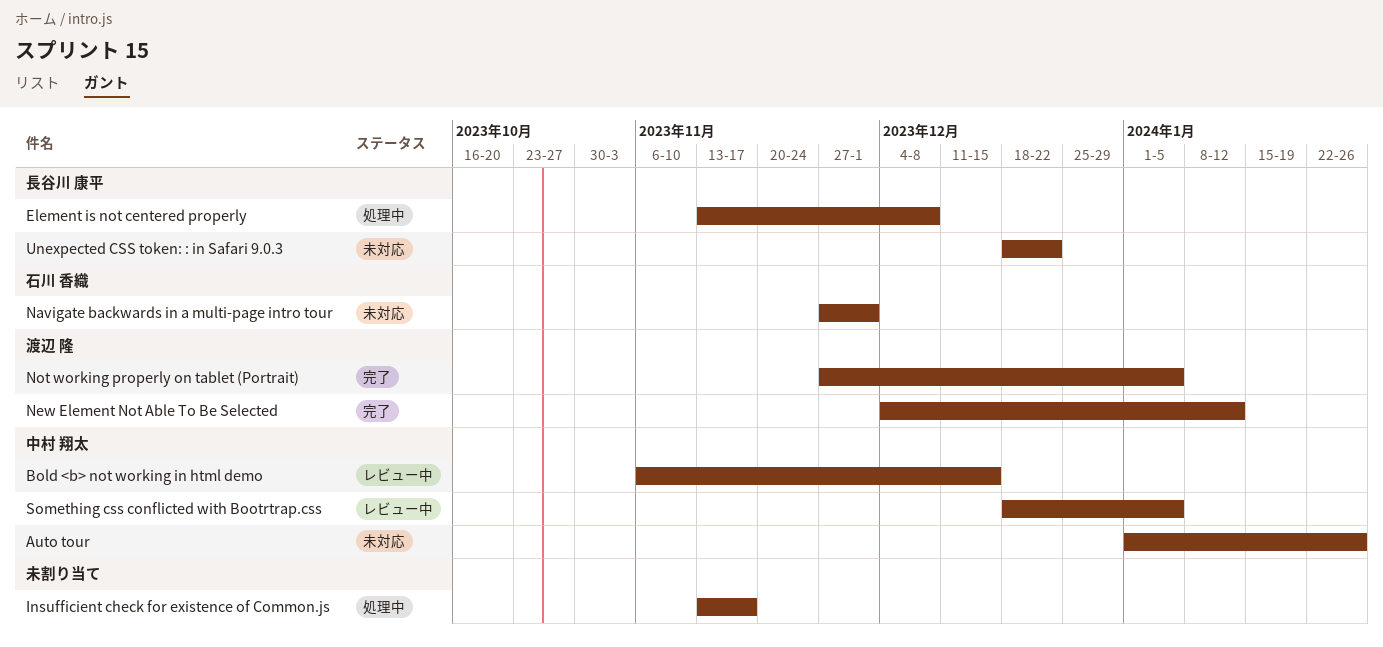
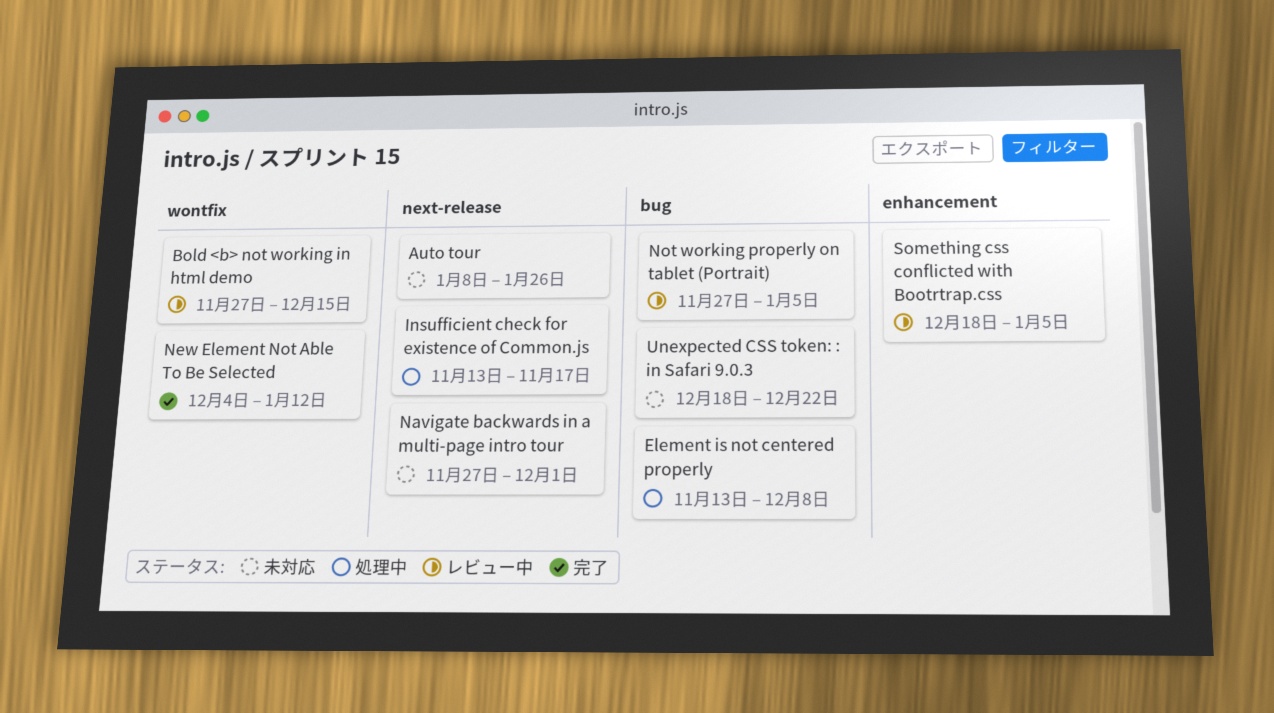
Auto tour, start: Jan 1 -> Jan 8
Bold <b> not working in html demo, start: Nov 6 -> Nov 27
Not working properly on tablet (Portrait), status: 完了 -> レビュー中

